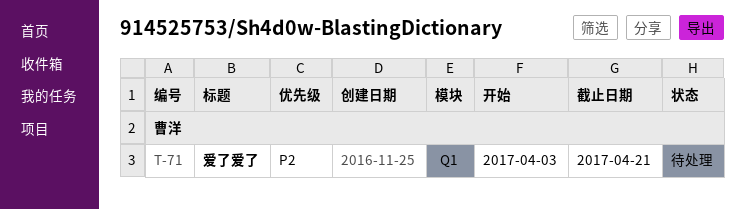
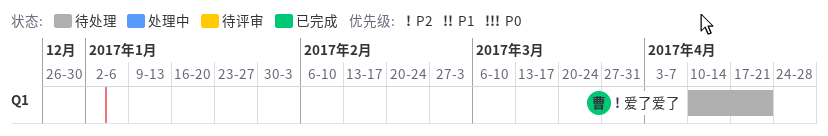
爱了爱了, start: Apr 3 -> Apr 10

